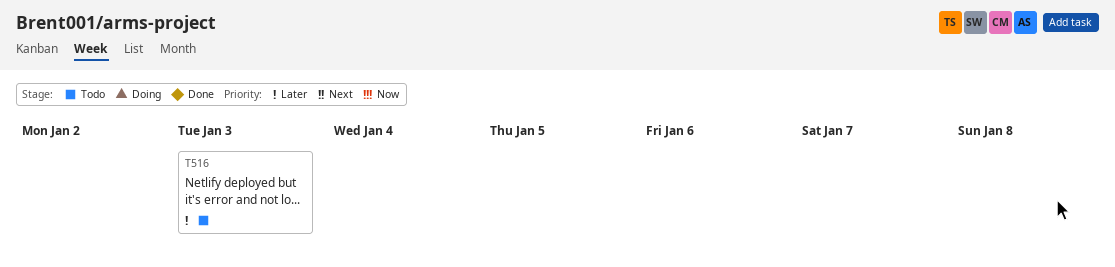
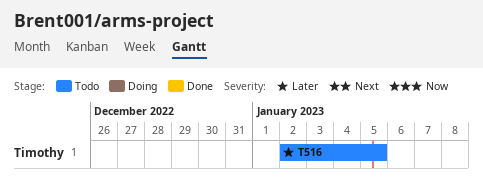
T516, due: Jan 3 -> Jan 5

